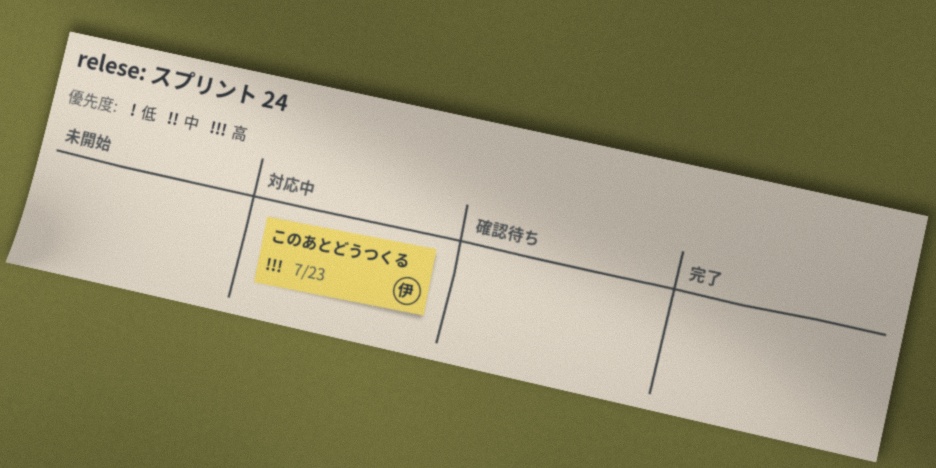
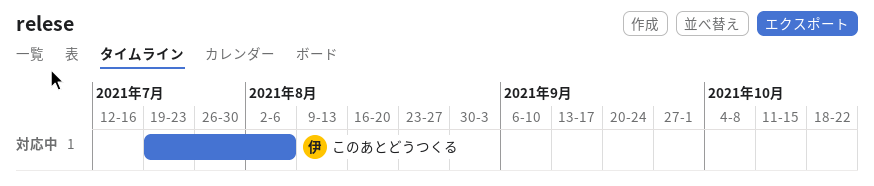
このあとどうつくる, due: Jul 23 -> Aug 6

